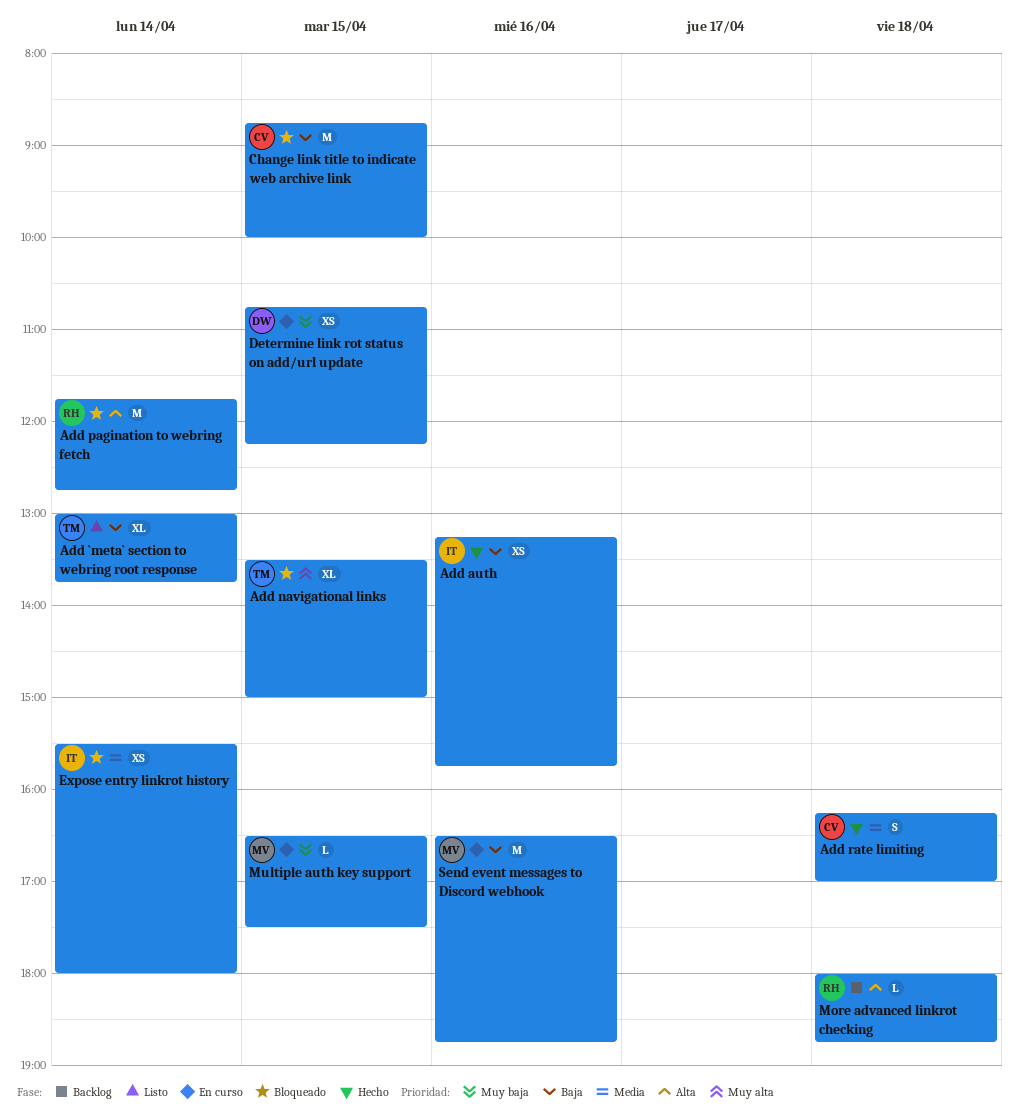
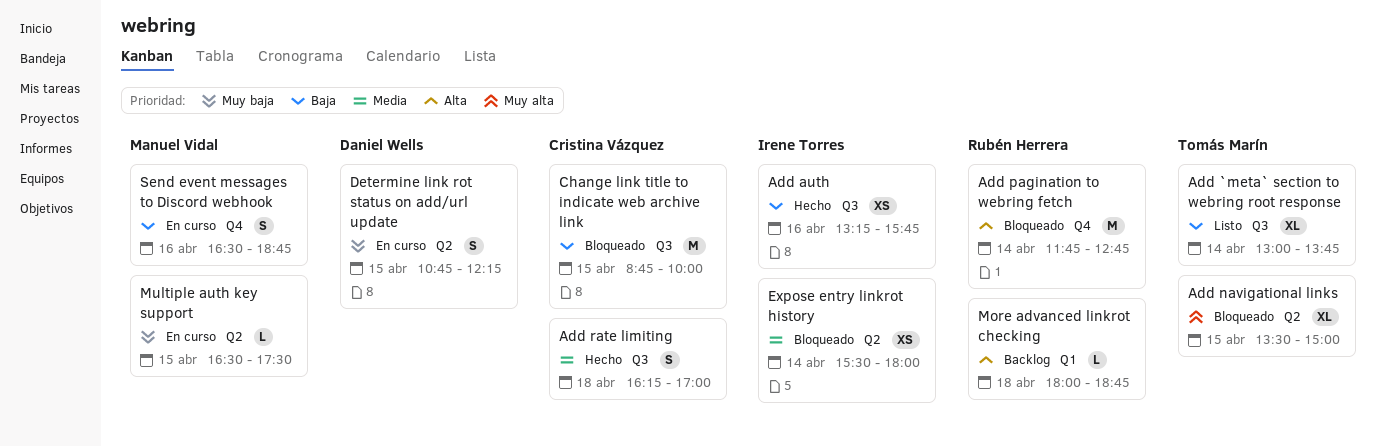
Determine link rot status on add/url update, estimate: XS -> S
Send event messages to Discord webhook, estimate: M -> S

